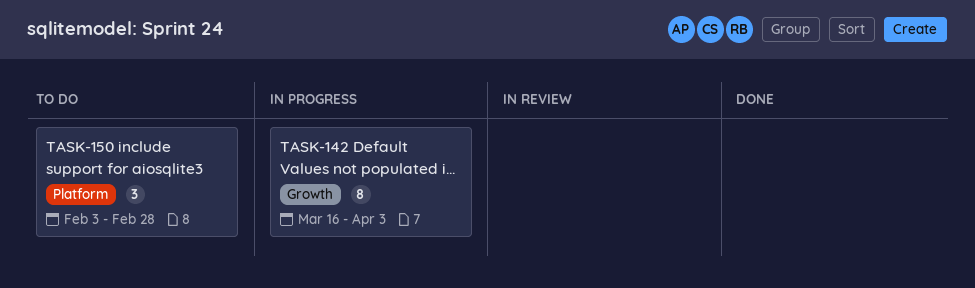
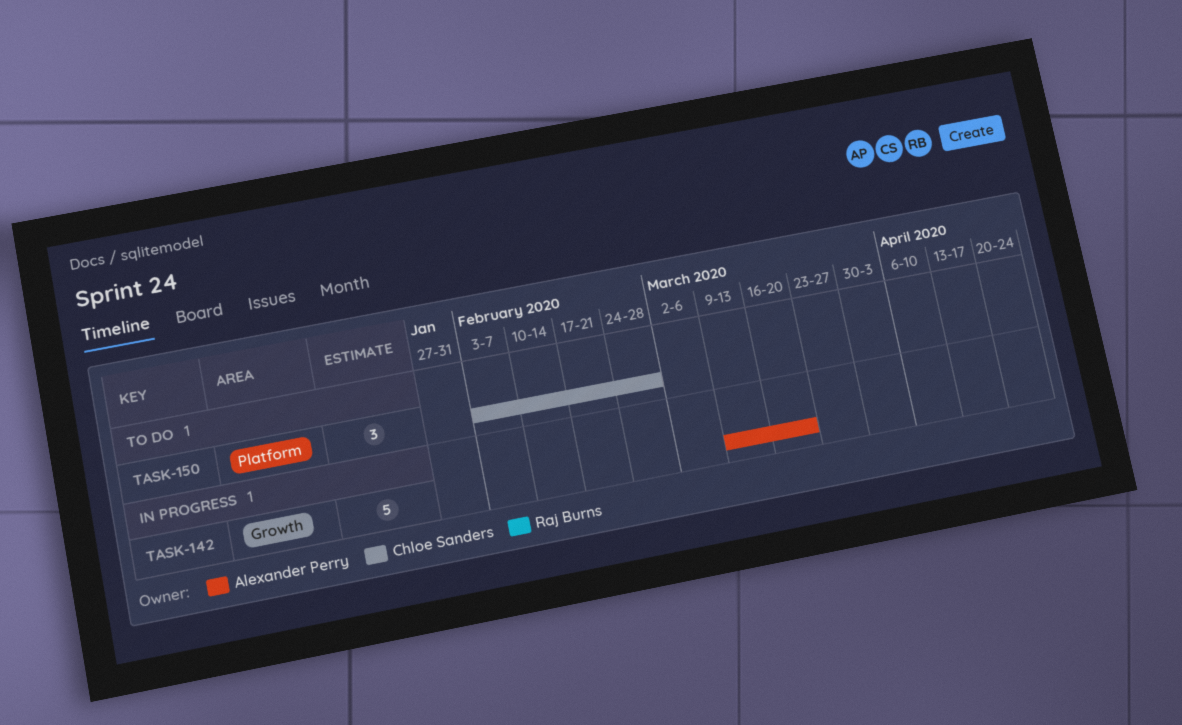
TASK-142, estimate: 8 -> 5
TASK-142, start: Mar 16 -> Mar 9
TASK-142, due: Apr 3 -> Mar 20

